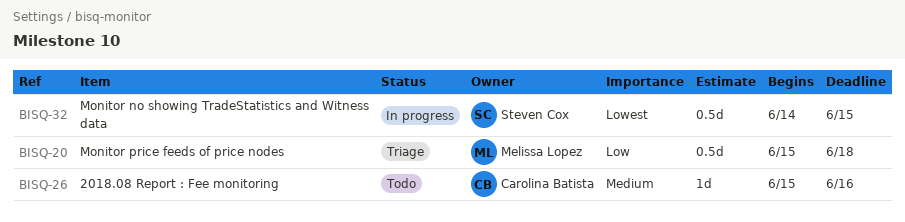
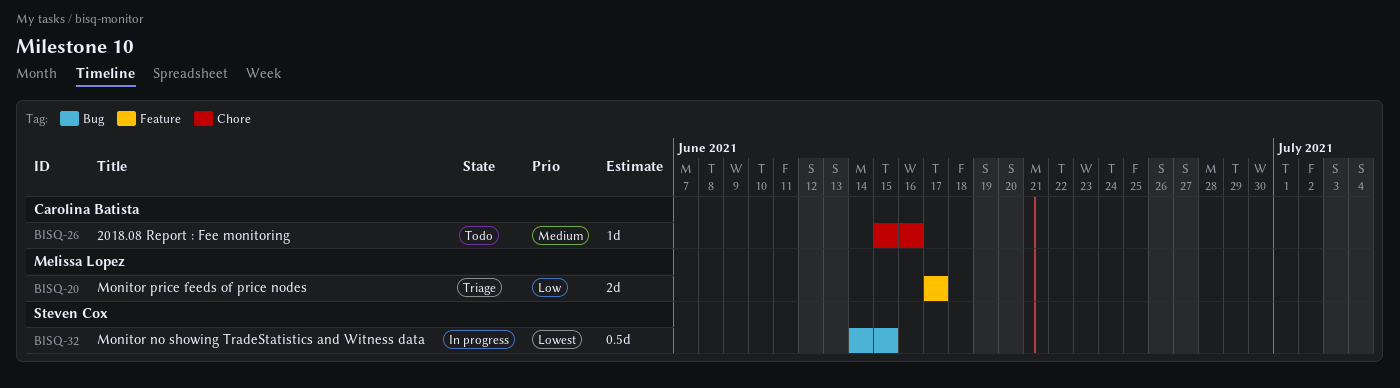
BISQ-20, estimate: 0.5d -> 2d
BISQ-20, start: Jun 15 -> Jun 17
BISQ-20, due: Jun 18 -> Jun 17

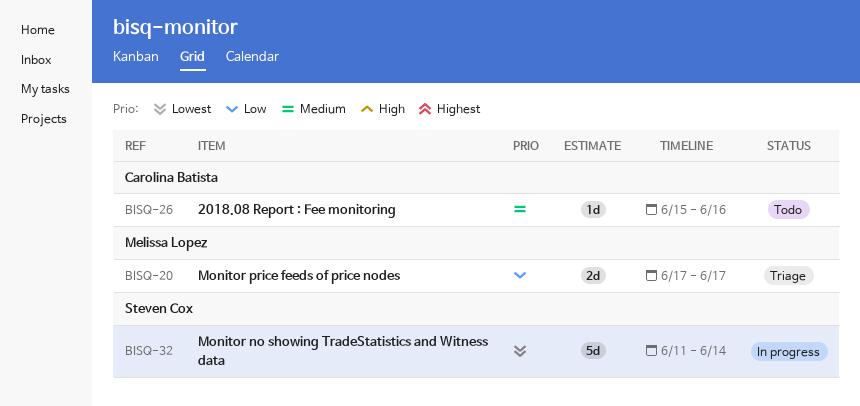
BISQ-32, estimate: 0.5d -> 5d
BISQ-32, start: Jun 14 -> Jun 11
BISQ-32, due: Jun 15 -> Jun 14

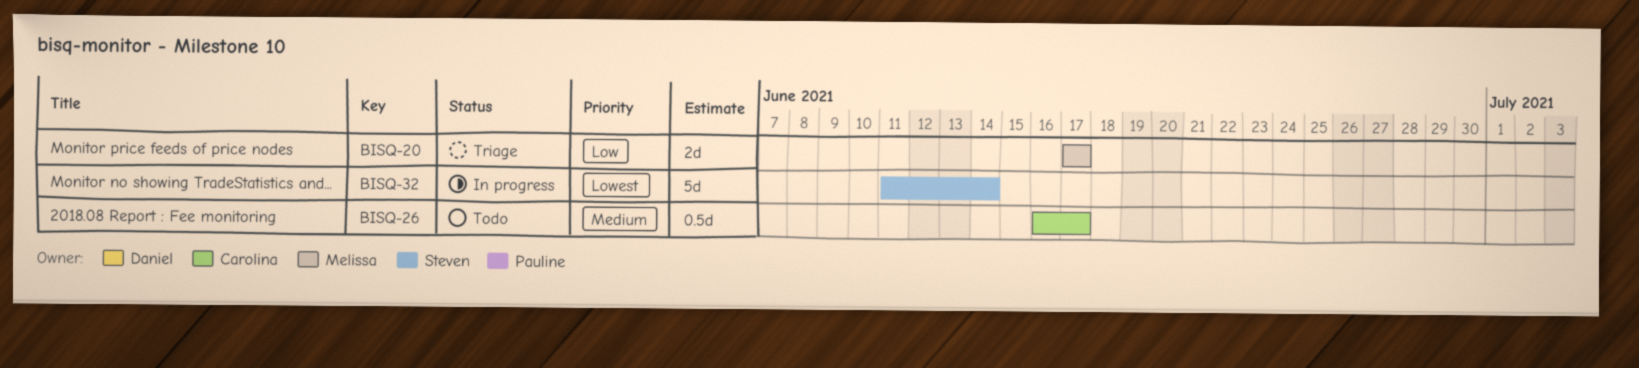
BISQ-26, estimate: 1d -> 0.5d
BISQ-26, start: Jun 15 -> Jun 16
BISQ-26, due: Jun 16 -> Jun 17

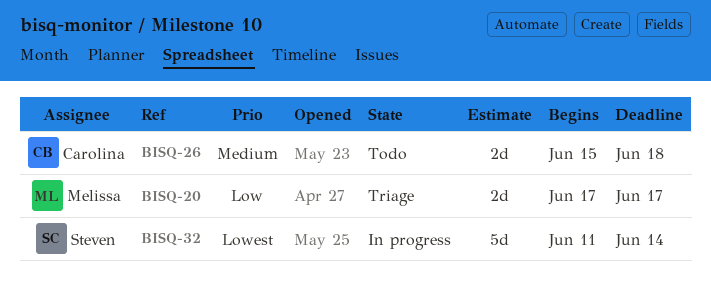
BISQ-26, estimate: 0.5d -> 2d
BISQ-26, start: Jun 16 -> Jun 15
BISQ-26, due: Jun 17 -> Jun 18

